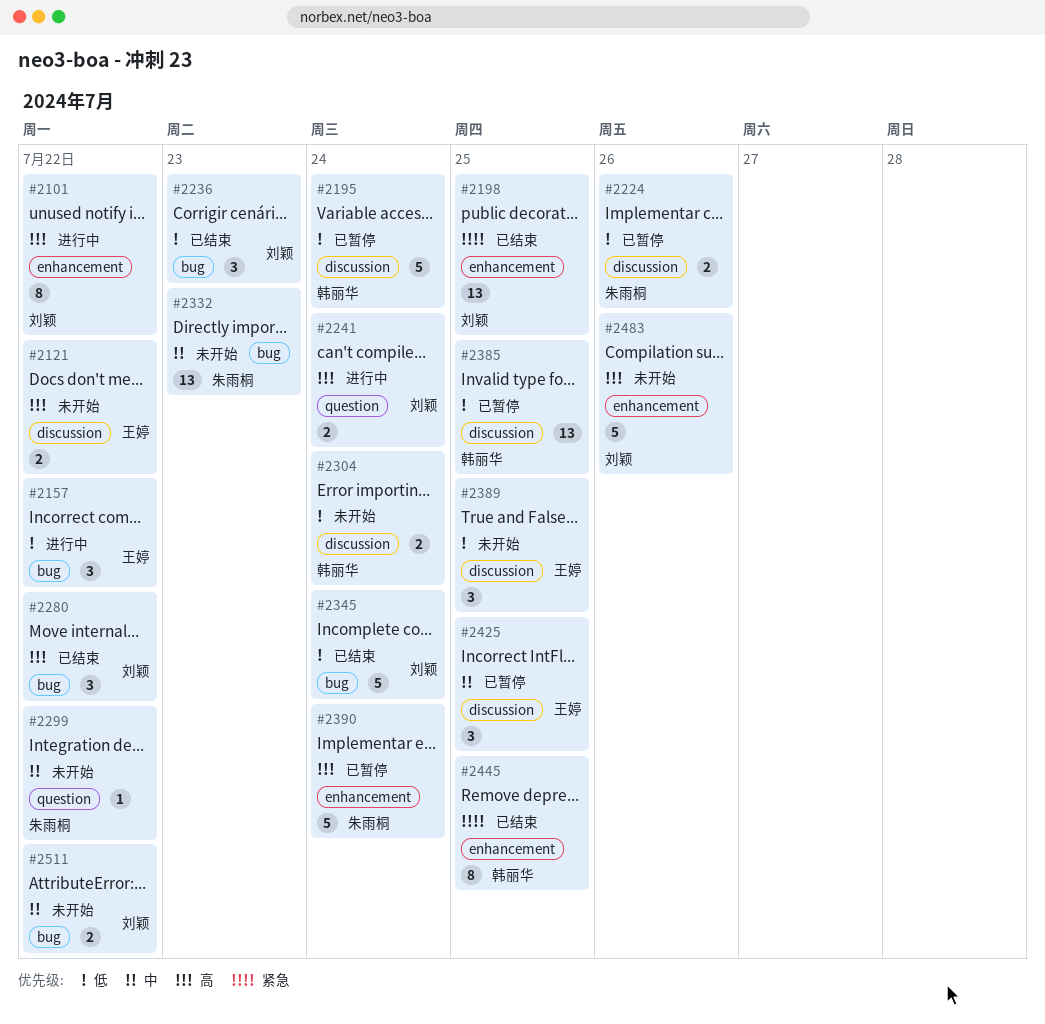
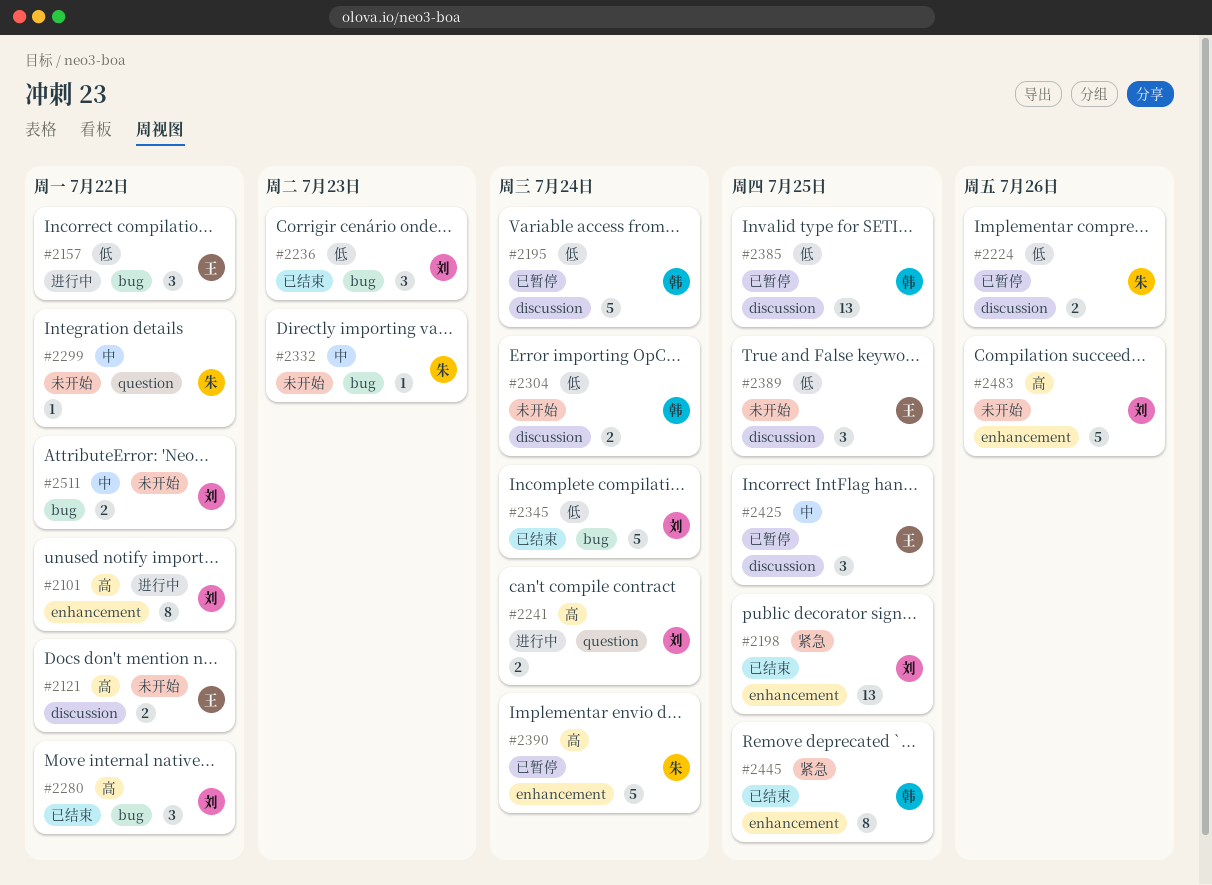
#2332, estimate: 13 -> 1

